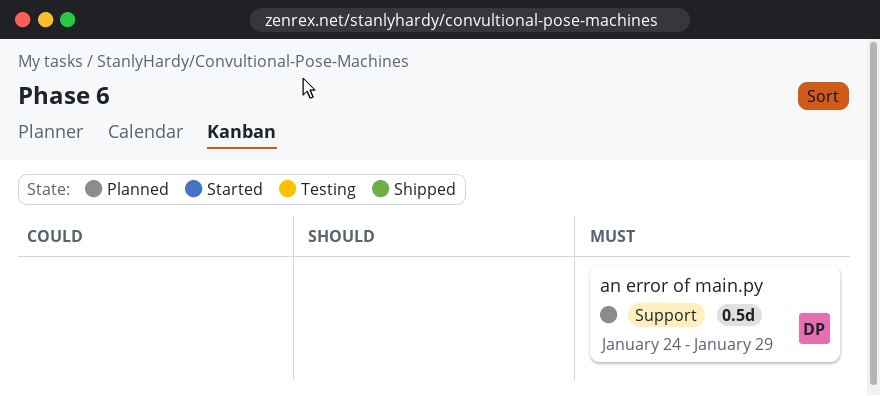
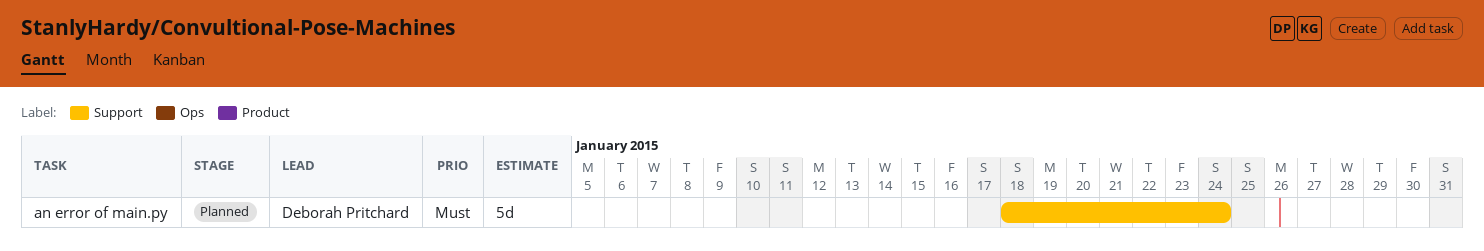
an error of main.py, estimate: 0.5d -> 5d
an error of main.py, start: Jan 24 -> Jan 18
an error of main.py, due: Jan 29 -> Jan 24

